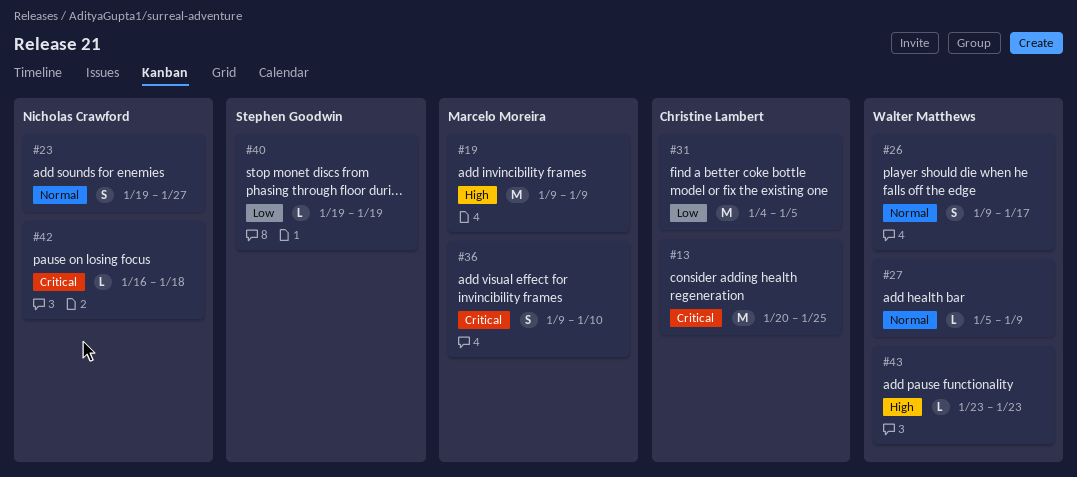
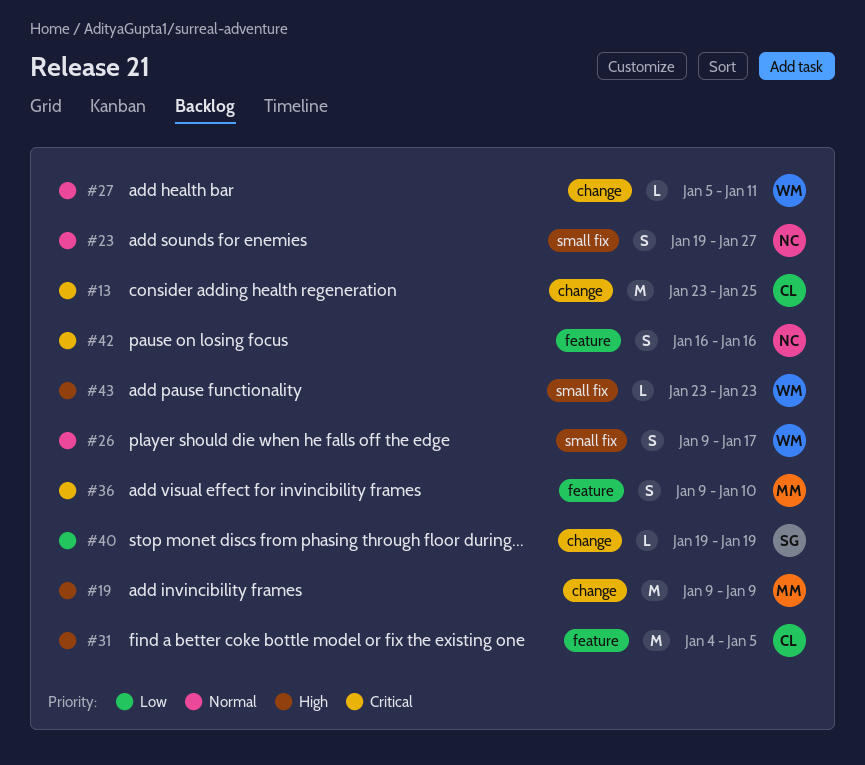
#13, start: Jan 20 -> Jan 23
#27, due: Jan 9 -> Jan 11
#31, priority: Low -> High
#42, estimate: L -> S
#42, due: Jan 18 -> Jan 16

